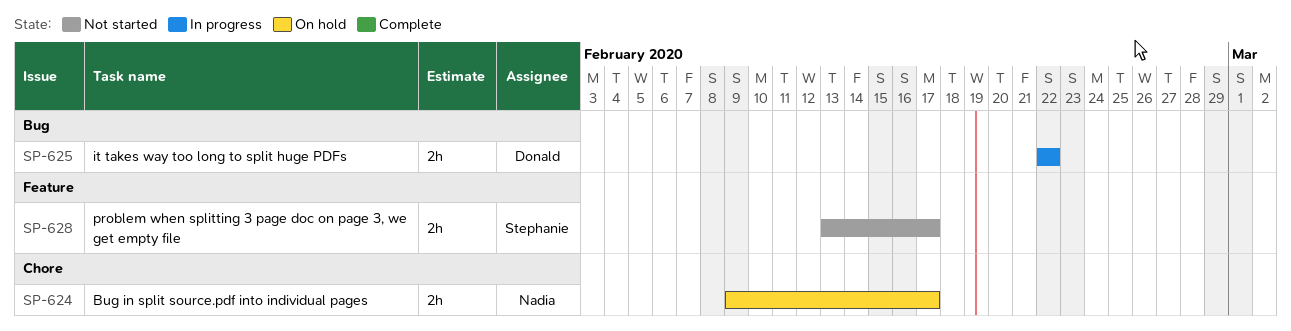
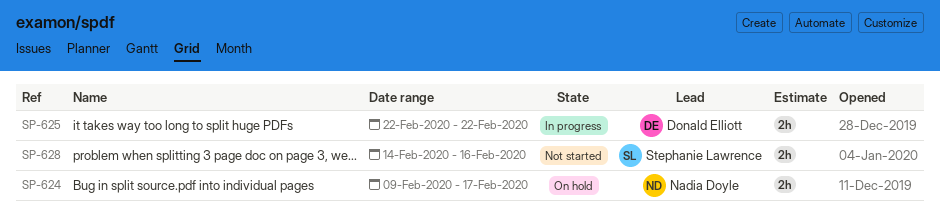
SP-628, start: Feb 13 -> Feb 14
SP-628, due: Feb 17 -> Feb 16

